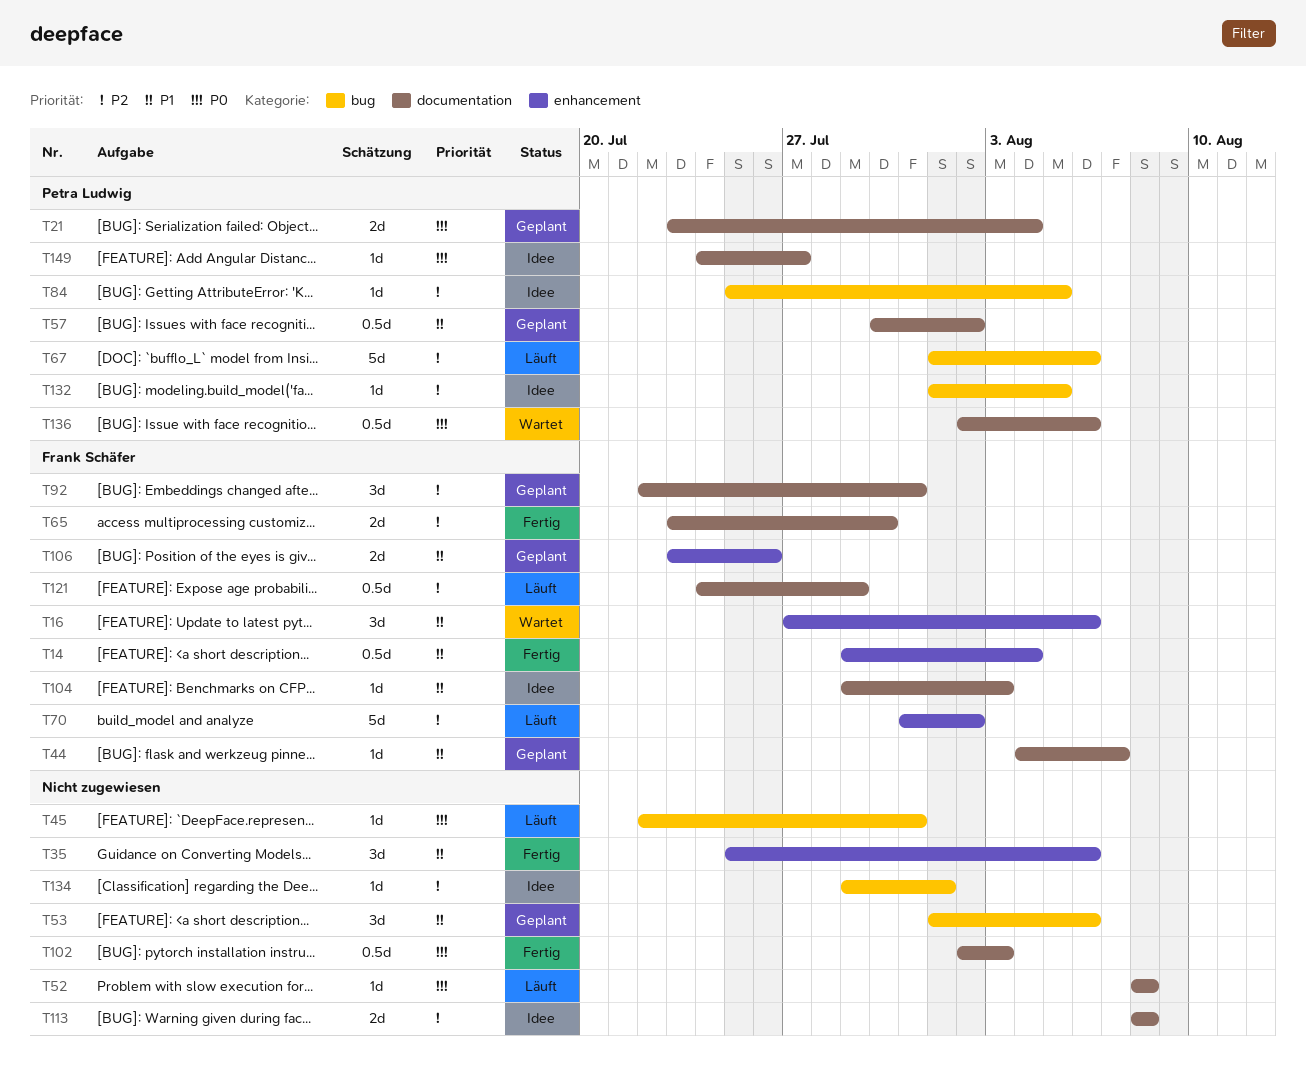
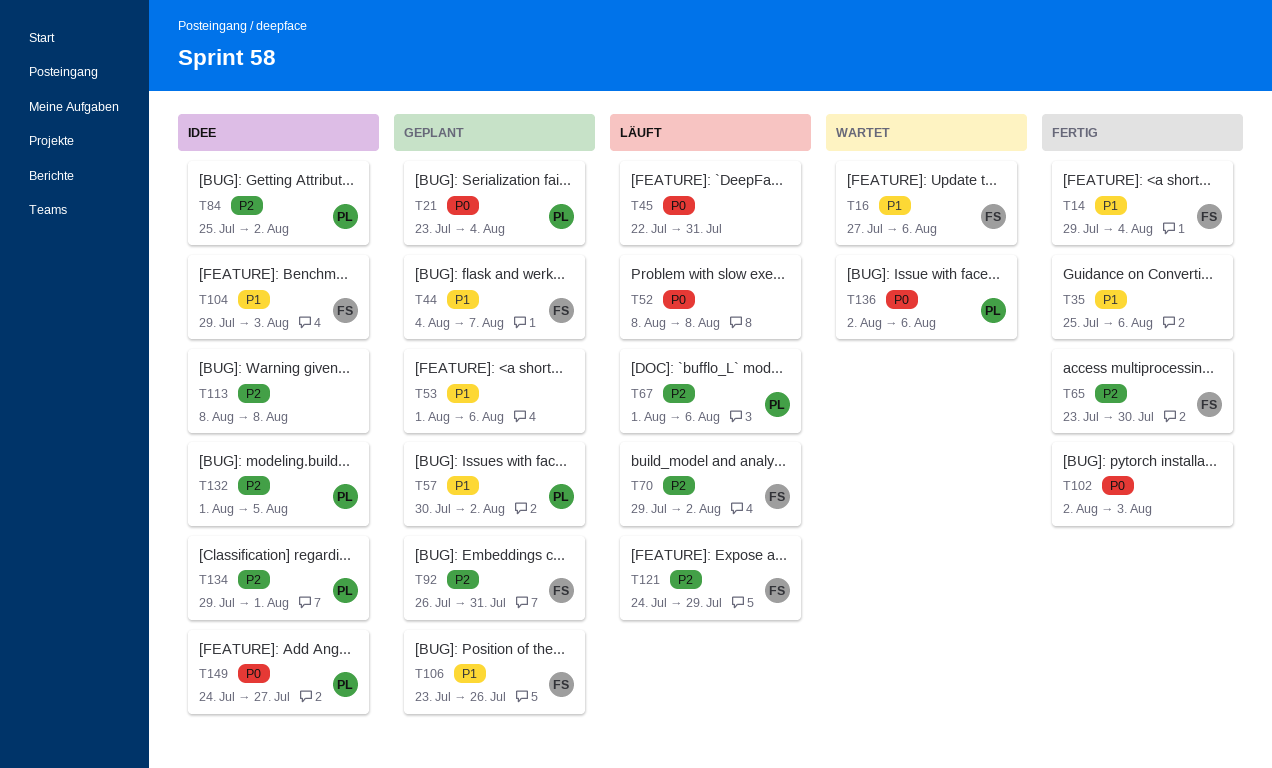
T70, start: Jul 31 -> Jul 29
T84, due: Aug 5 -> Aug 2
T92, start: Jul 22 -> Jul 26
T134, owner: none -> Petra Ludwig

